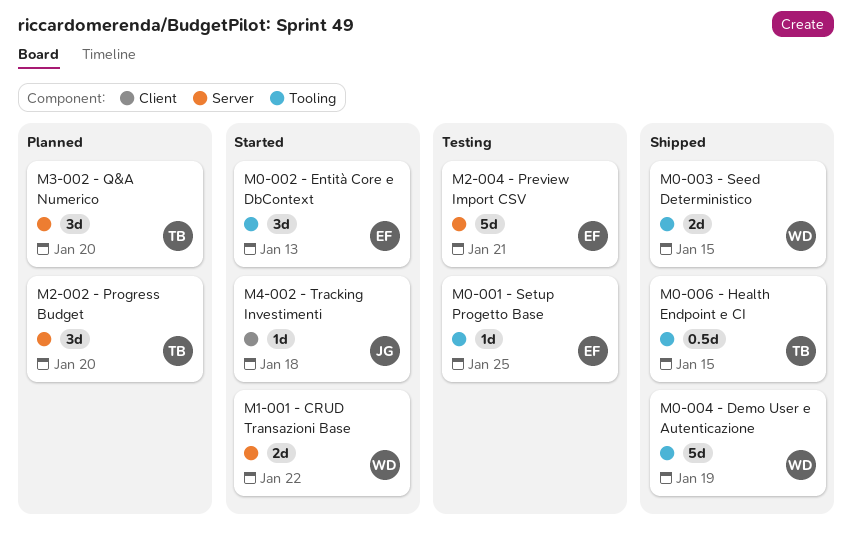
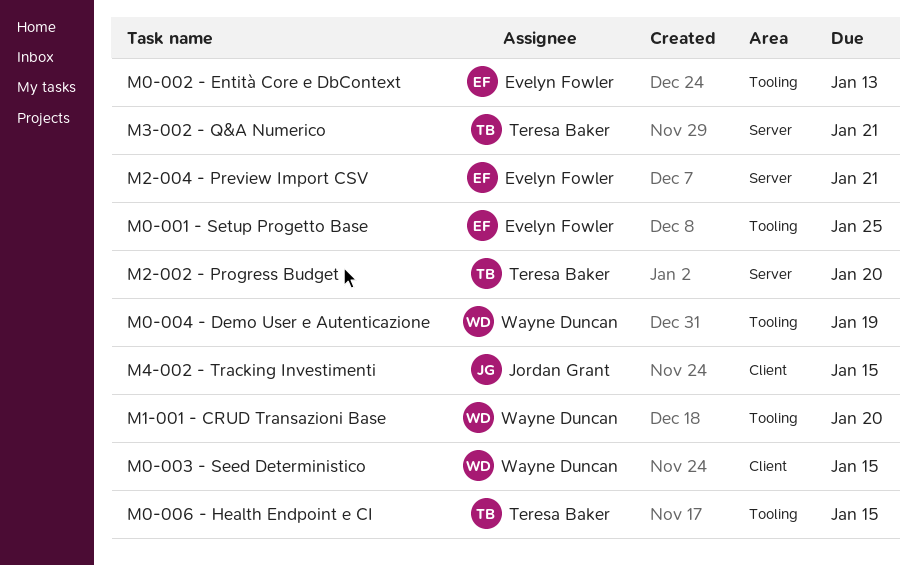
M0-003 - Seed Deterministico, label: Tooling -> Client
M1-001 - CRUD Transazioni Base, label: Server -> Tooling
M1-001 - CRUD Transazioni Base, due: Jan 22 -> Jan 20
M3-002 - Q&A Numerico, due: Jan 20 -> Jan 21
M4-002 - Tracking Investimenti, due: Jan 18 -> Jan 15

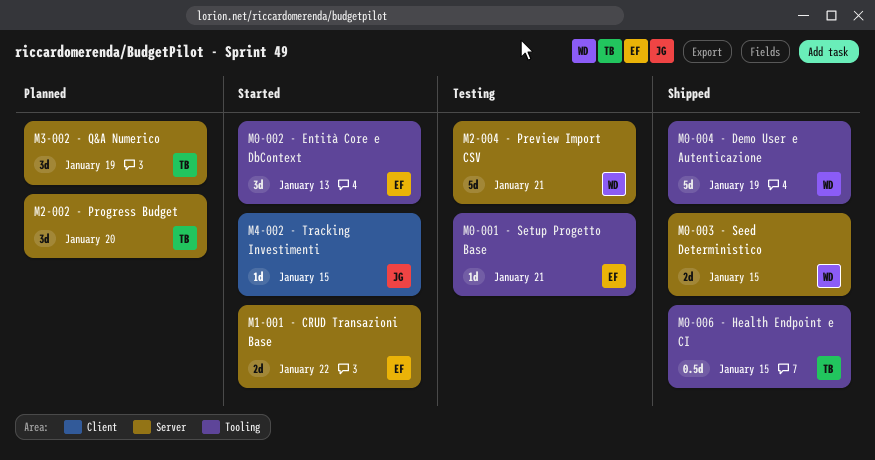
M0-001 - Setup Progetto Base, due: Jan 25 -> Jan 21
M0-003 - Seed Deterministico, label: Client -> Server
M1-001 - CRUD Transazioni Base, owner: Wayne Duncan -> Evelyn Fowler
M1-001 - CRUD Transazioni Base, label: Tooling -> Server
M1-001 - CRUD Transazioni Base, due: Jan 20 -> Jan 22
M2-004 - Preview Import CSV, owner: Evelyn Fowler -> Wayne Duncan
M3-002 - Q&A Numerico, due: Jan 21 -> Jan 19

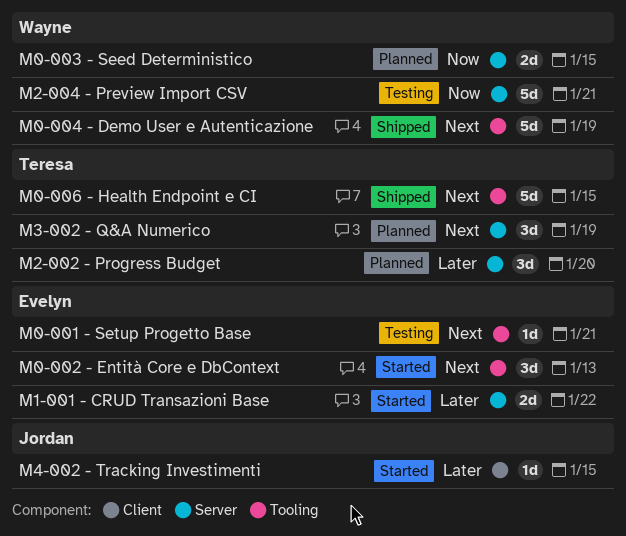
M0-003 - Seed Deterministico, status: Shipped -> Planned
M0-006 - Health Endpoint e CI, estimate: 0.5d -> 5d

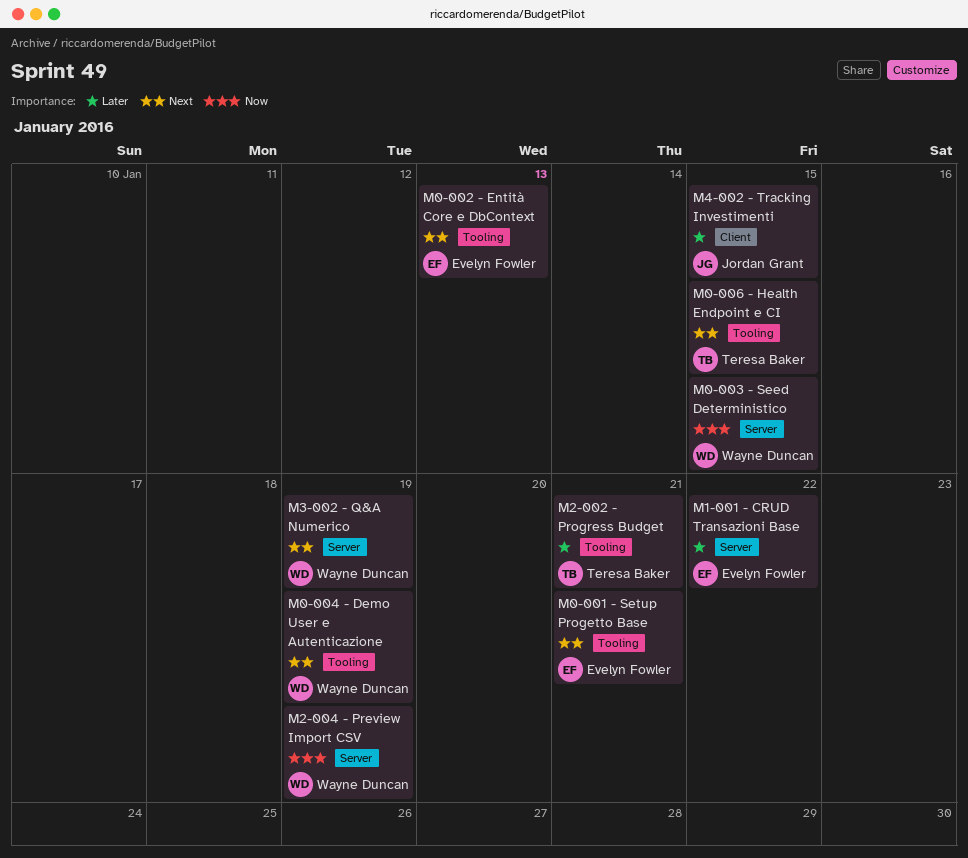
M2-002 - Progress Budget, label: Server -> Tooling
M2-002 - Progress Budget, due: Jan 20 -> Jan 21
M2-004 - Preview Import CSV, due: Jan 21 -> Jan 19
M3-002 - Q&A Numerico, owner: Teresa Baker -> Wayne Duncan

